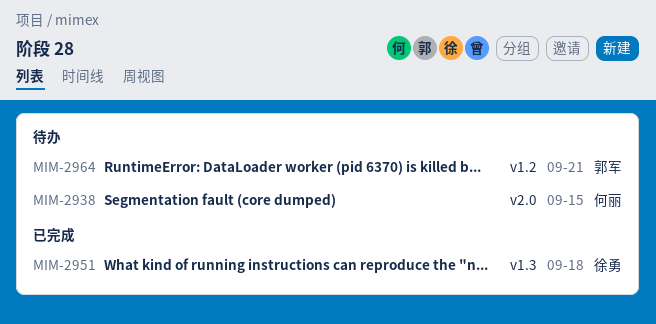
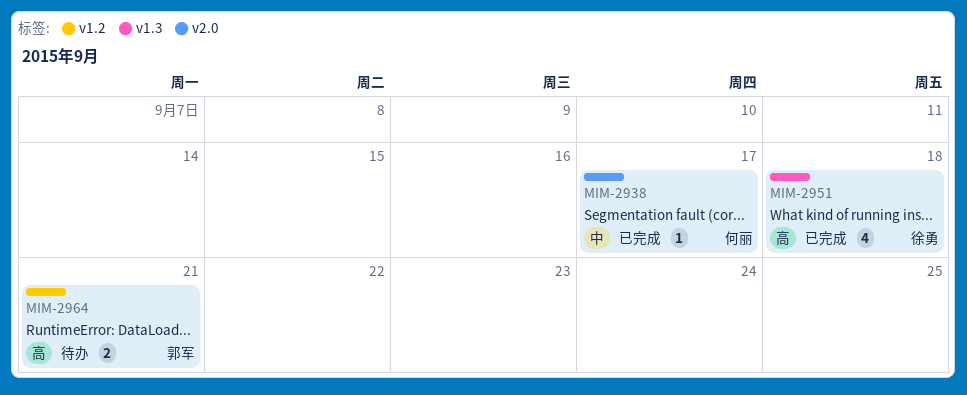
MIM-2938, status: 待办 -> 已完成
MIM-2938, due: Sep 15 -> Sep 17

